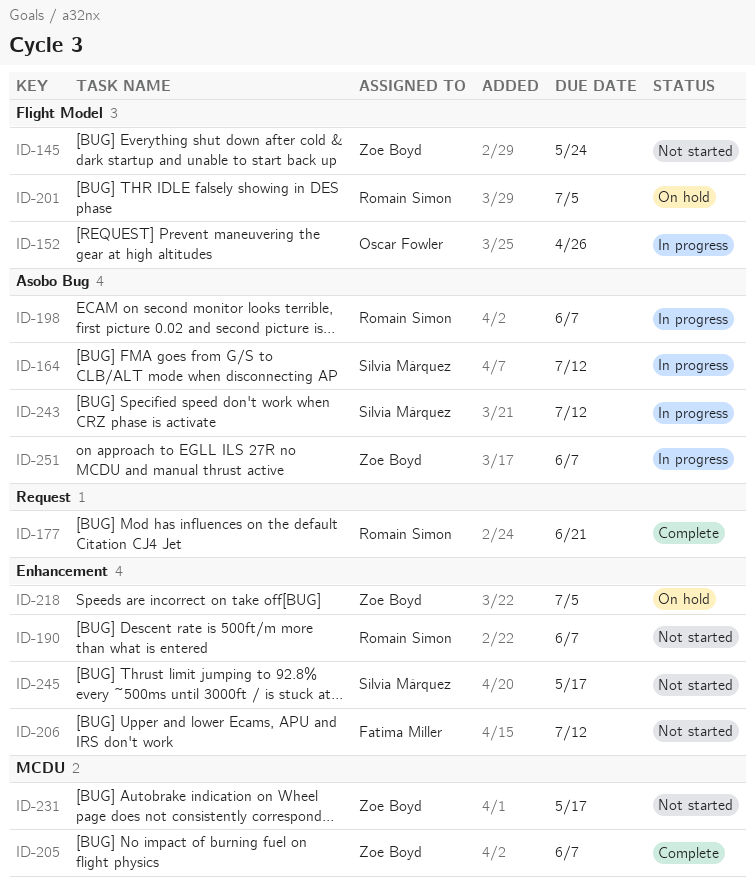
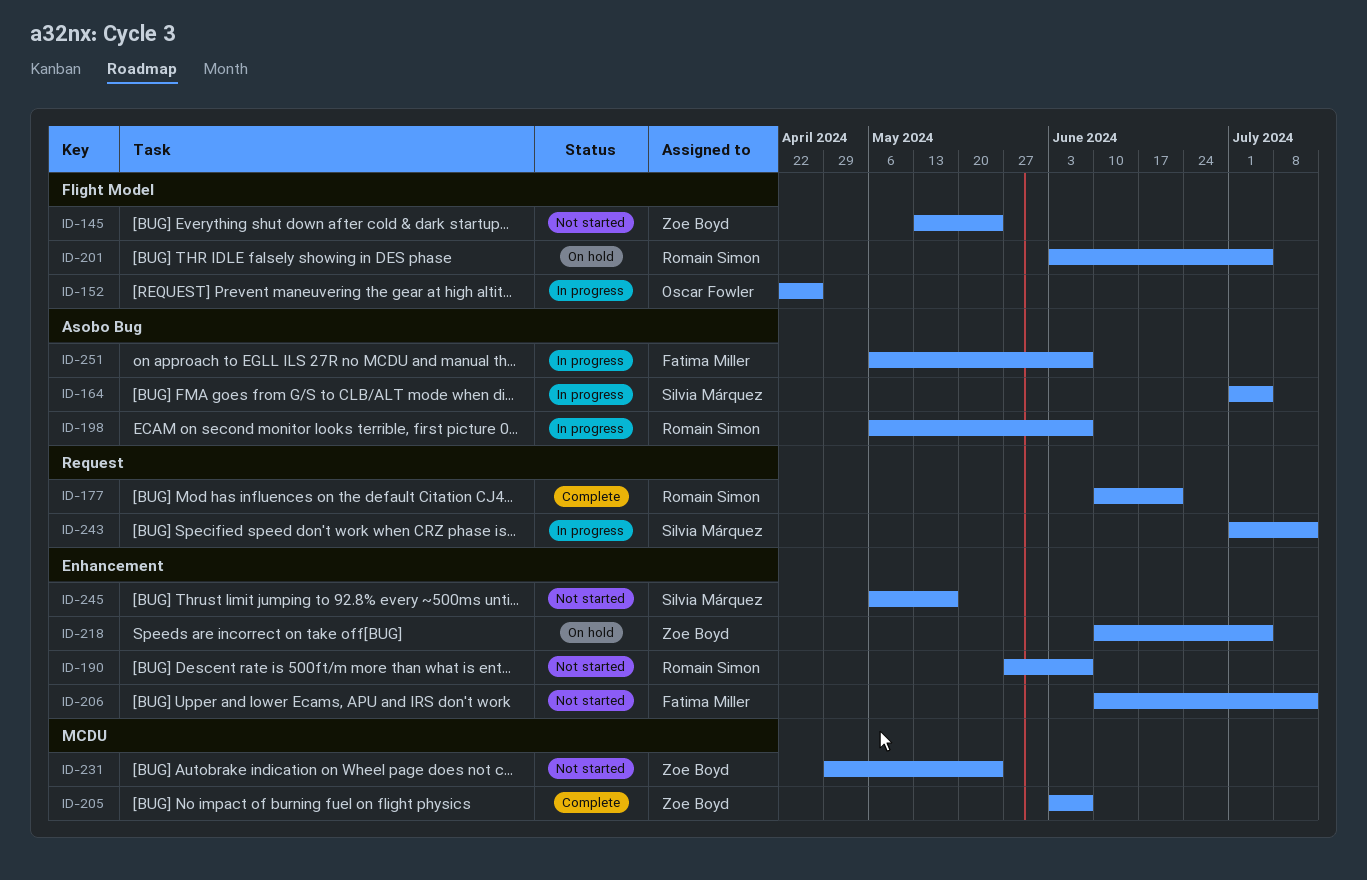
ID-164, due: Jul 12 -> Jul 5
ID-231, due: May 17 -> May 24
ID-243, label: Asobo Bug -> Request
ID-251, owner: Zoe Boyd -> Fatima Miller

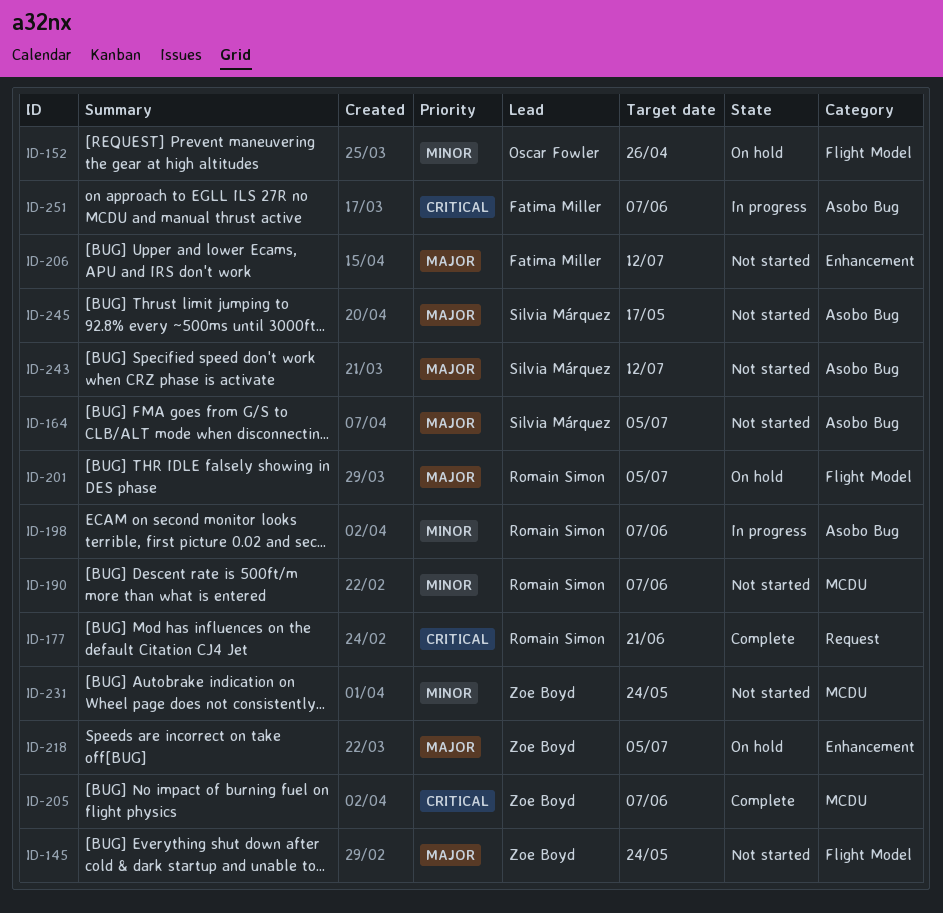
ID-152, status: In progress -> On hold
ID-164, status: In progress -> Not started
ID-190, label: Enhancement -> MCDU
ID-243, status: In progress -> Not started
ID-243, label: Request -> Asobo Bug
ID-245, label: Enhancement -> Asobo Bug

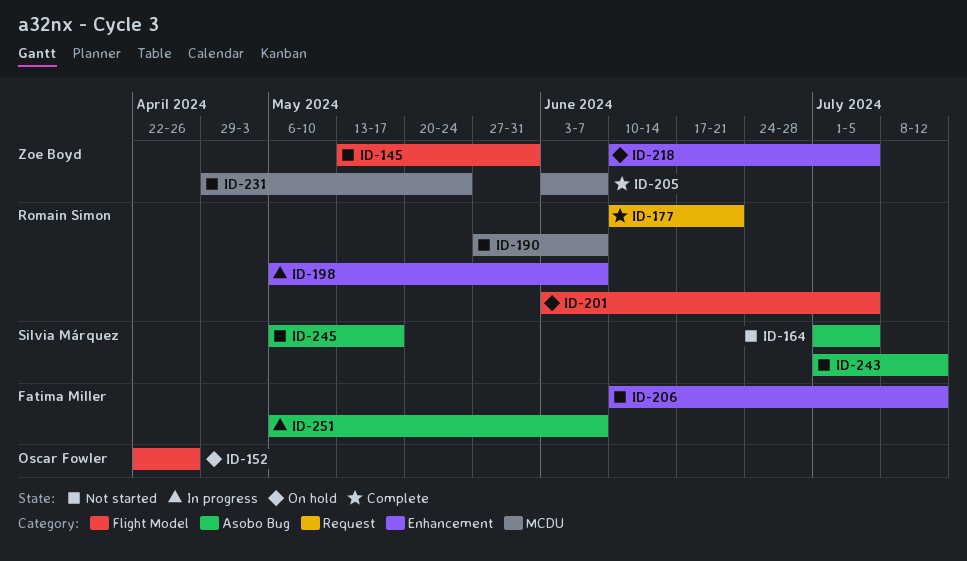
ID-145, due: May 24 -> May 31
ID-198, label: Asobo Bug -> Enhancement

